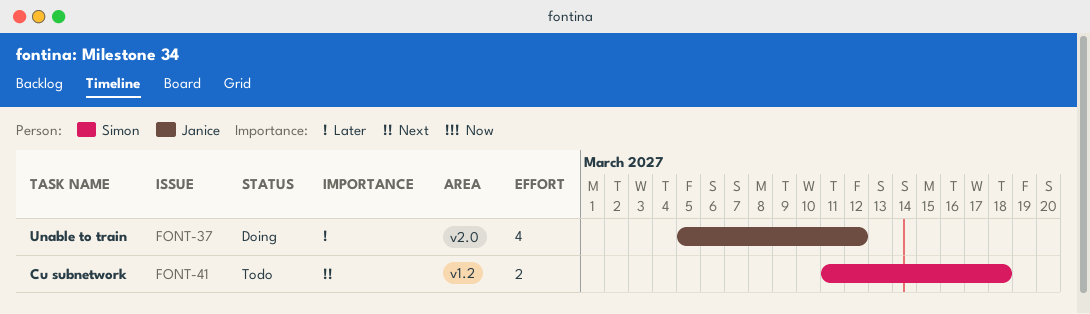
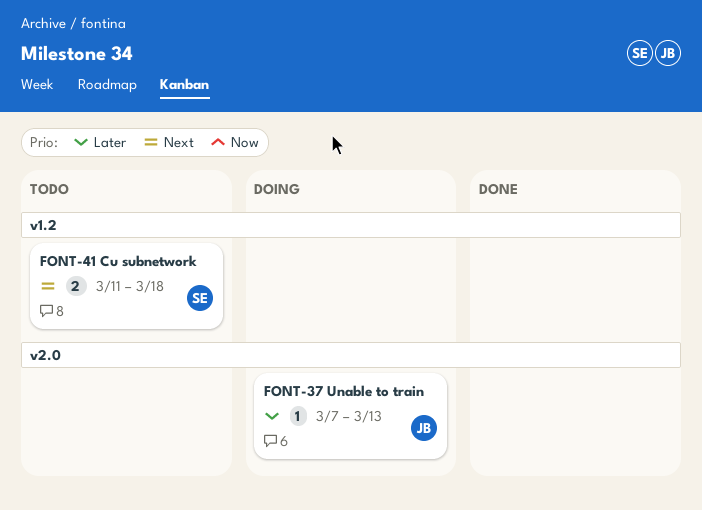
FONT-37, estimate: 4 -> 1
FONT-37, start: Mar 5 -> Mar 7
FONT-37, due: Mar 12 -> Mar 13

